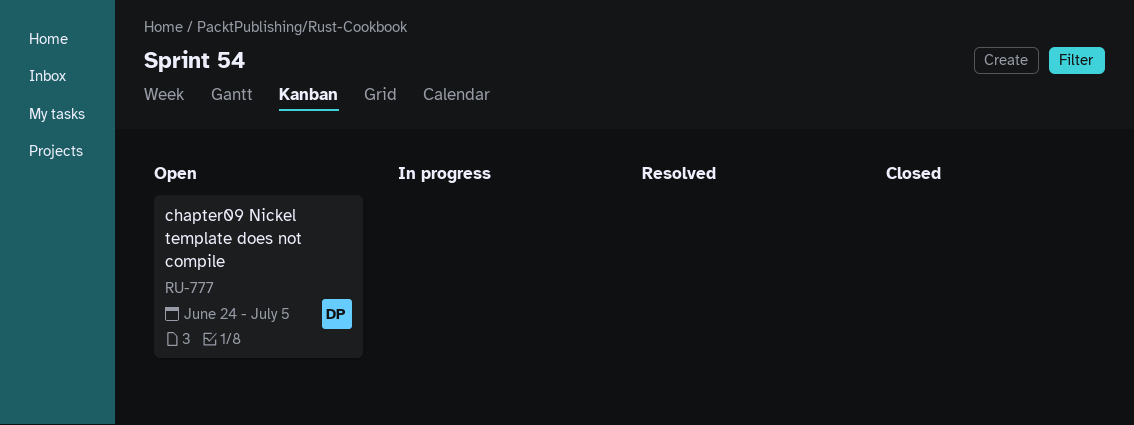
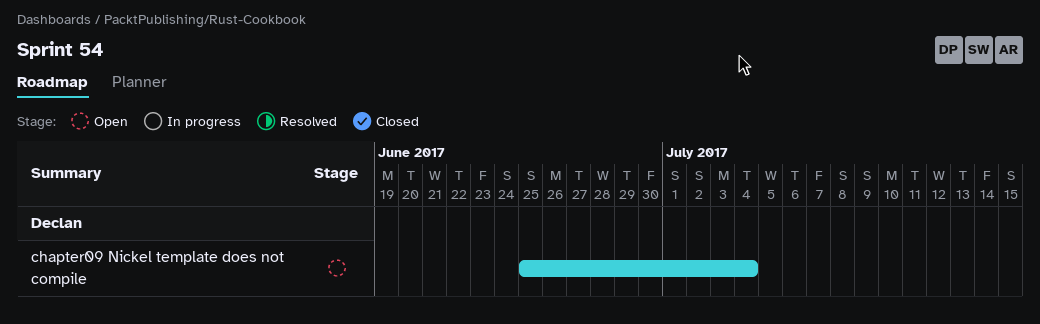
chapter09 Nickel template does not compile, start: Jun 24 -> Jun 25
chapter09 Nickel template does not compile, due: Jul 5 -> Jul 4

